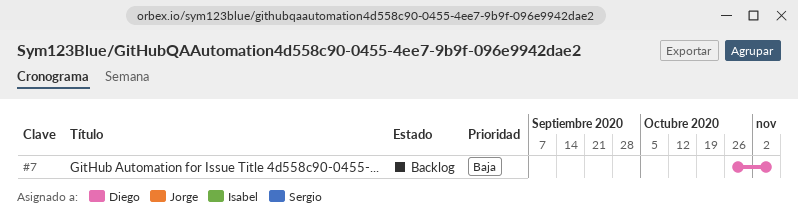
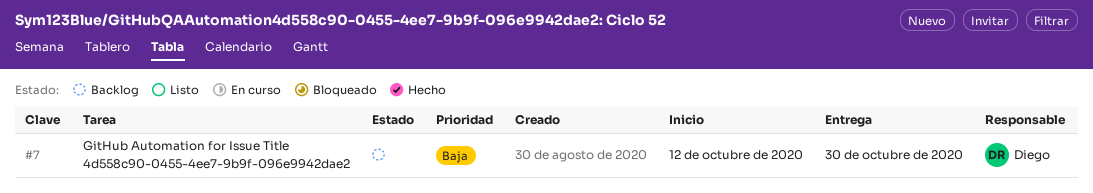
#7, start: Oct 26 -> Oct 12
#7, due: Nov 6 -> Oct 30

